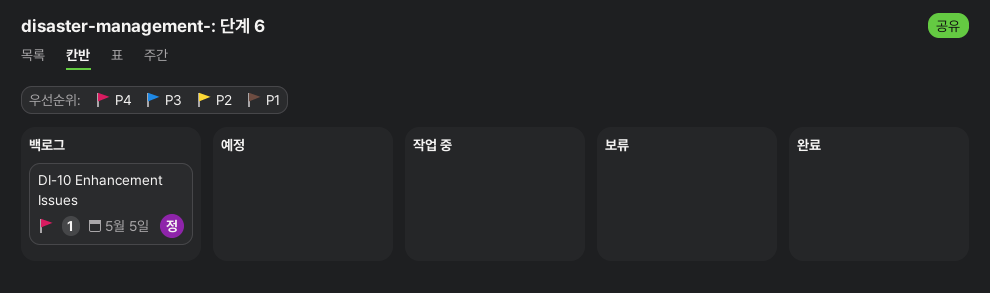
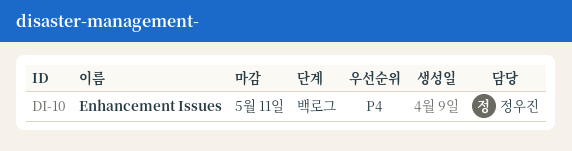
DI-10, due: May 5 -> May 11

